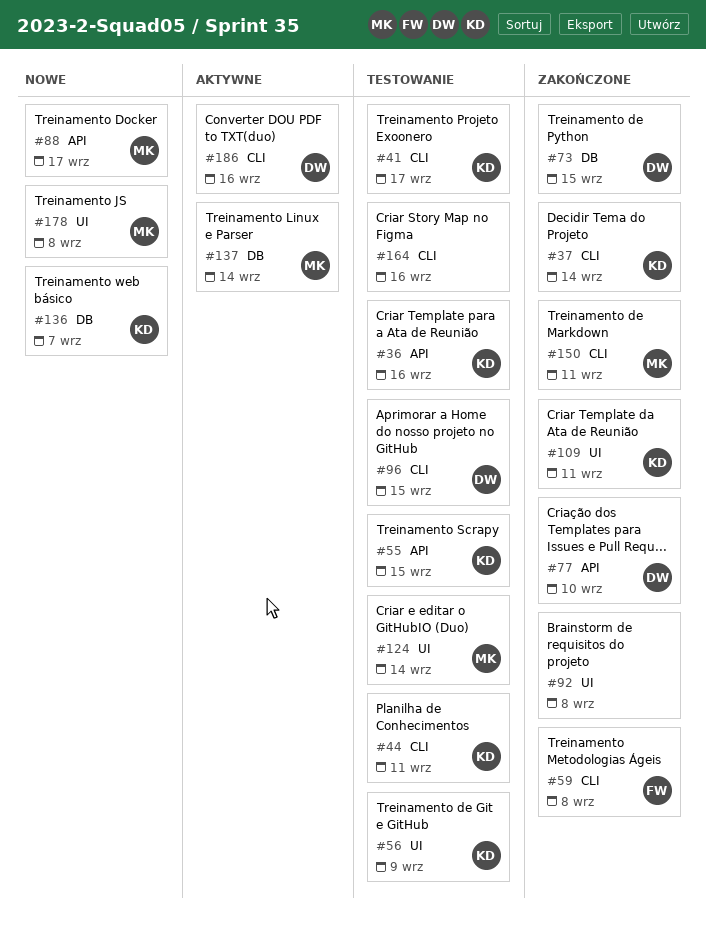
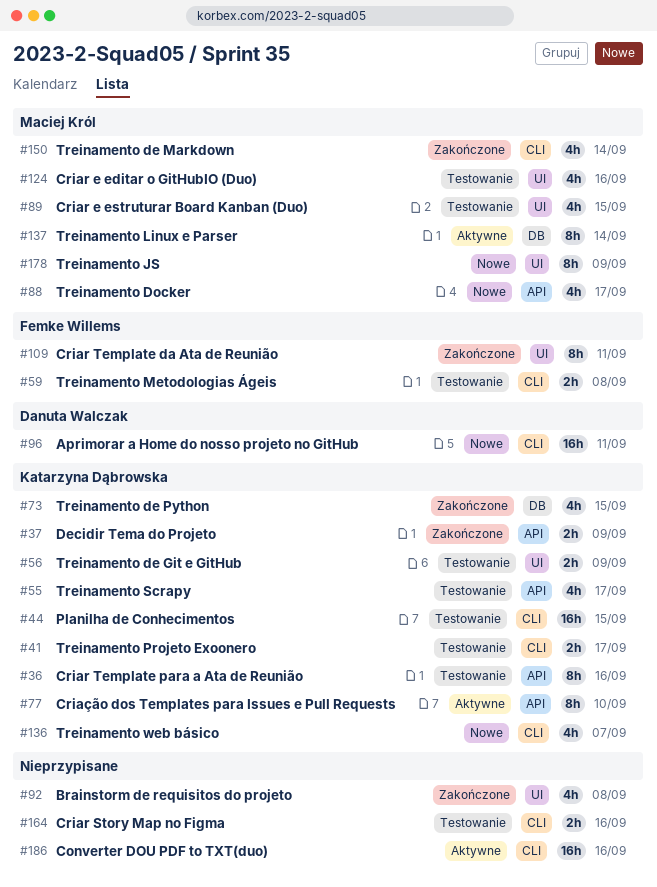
#37, label: CLI -> API
#37, due: Sep 14 -> Sep 9
#44, due: Sep 11 -> Sep 15
#55, due: Sep 15 -> Sep 17
#59, status: Zakończone -> Testowanie
#73, owner: Danuta Walczak -> Katarzyna Dąbrowska
#77, status: Zakończone -> Aktywne
#77, owner: Danuta Walczak -> Katarzyna Dąbrowska
#89: none -> present
#96, status: Testowanie -> Nowe
#96, due: Sep 15 -> Sep 11
#109, owner: Katarzyna Dąbrowska -> Femke Willems
#124, due: Sep 14 -> Sep 16
#136, label: DB -> CLI
#150, due: Sep 11 -> Sep 14
#178, due: Sep 8 -> Sep 9
#186, owner: Danuta Walczak -> none

